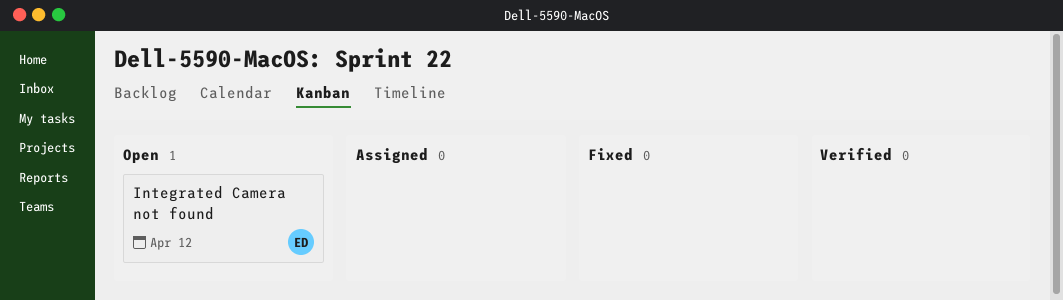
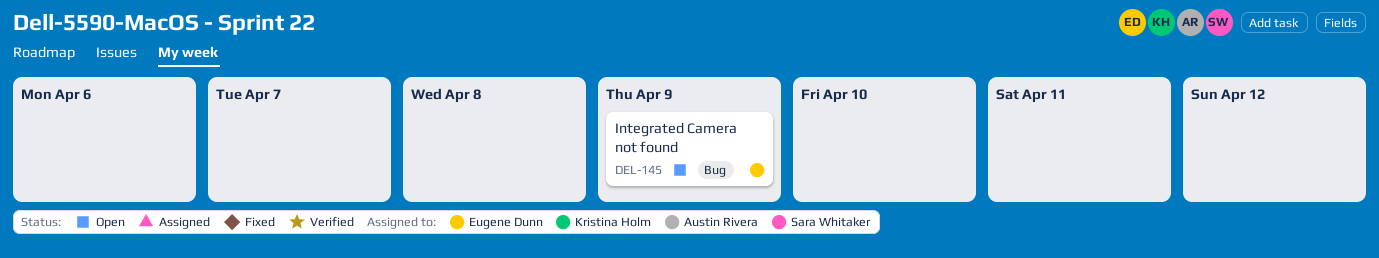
Integrated Camera not found, due: Apr 12 -> Apr 9

